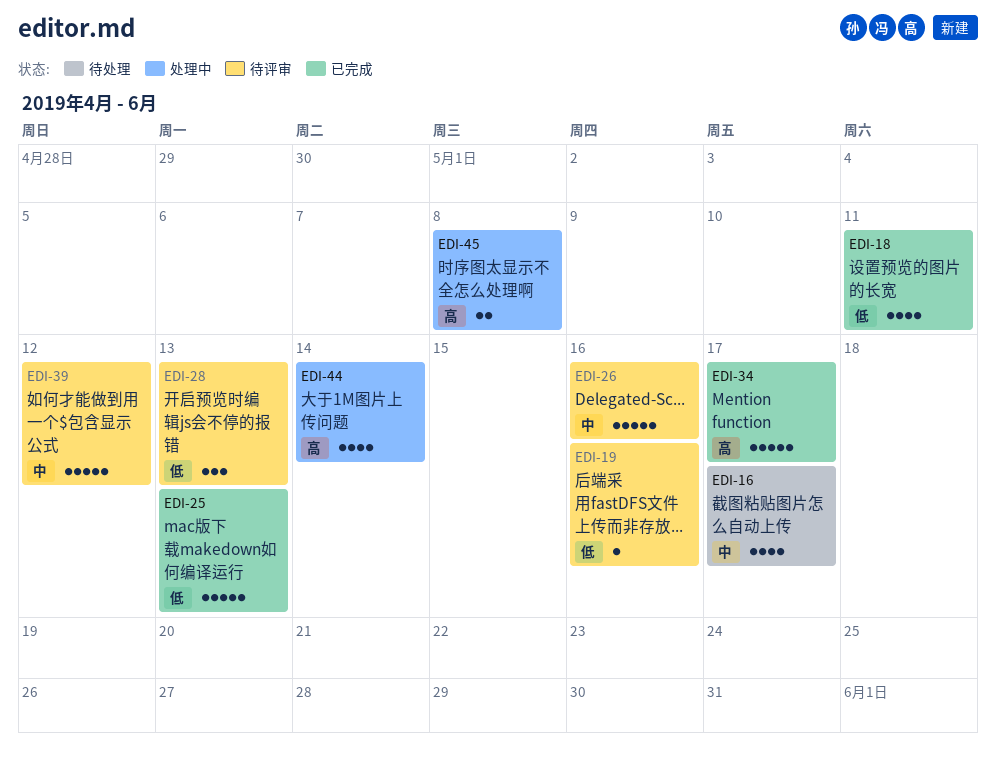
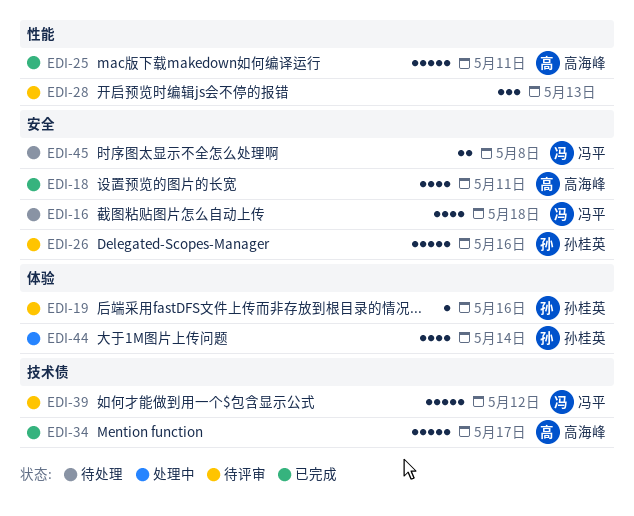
EDI-16, due: May 17 -> May 18
EDI-25, due: May 13 -> May 11
EDI-45, status: 处理中 -> 待处理

